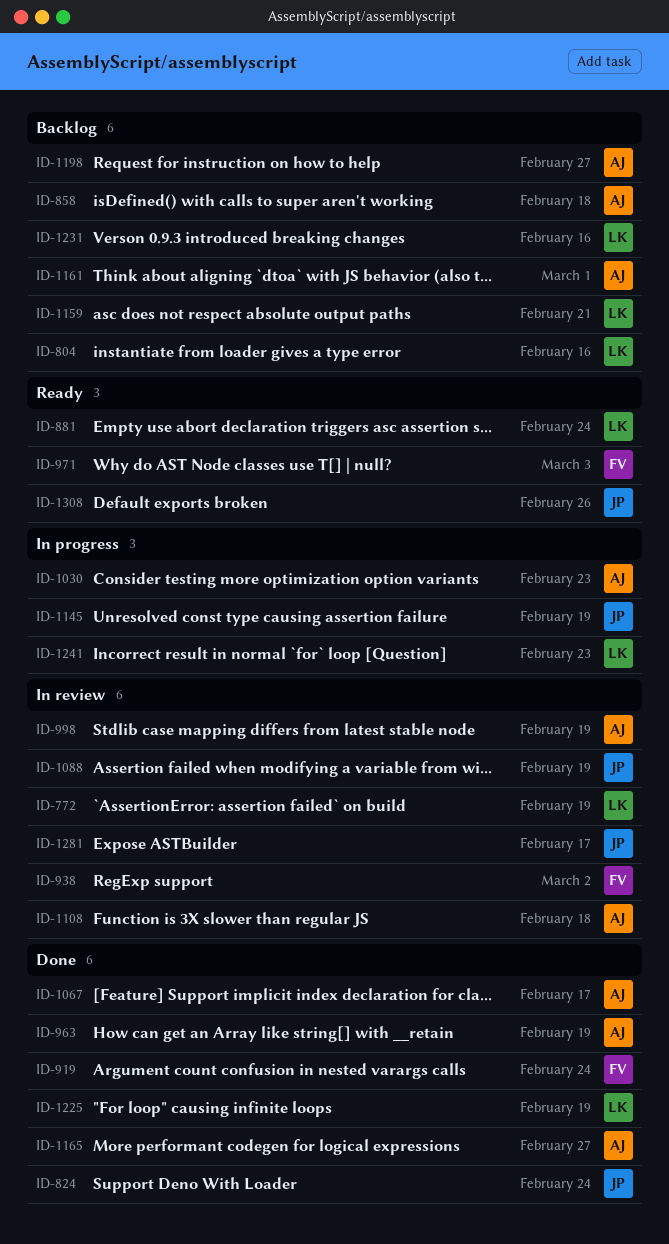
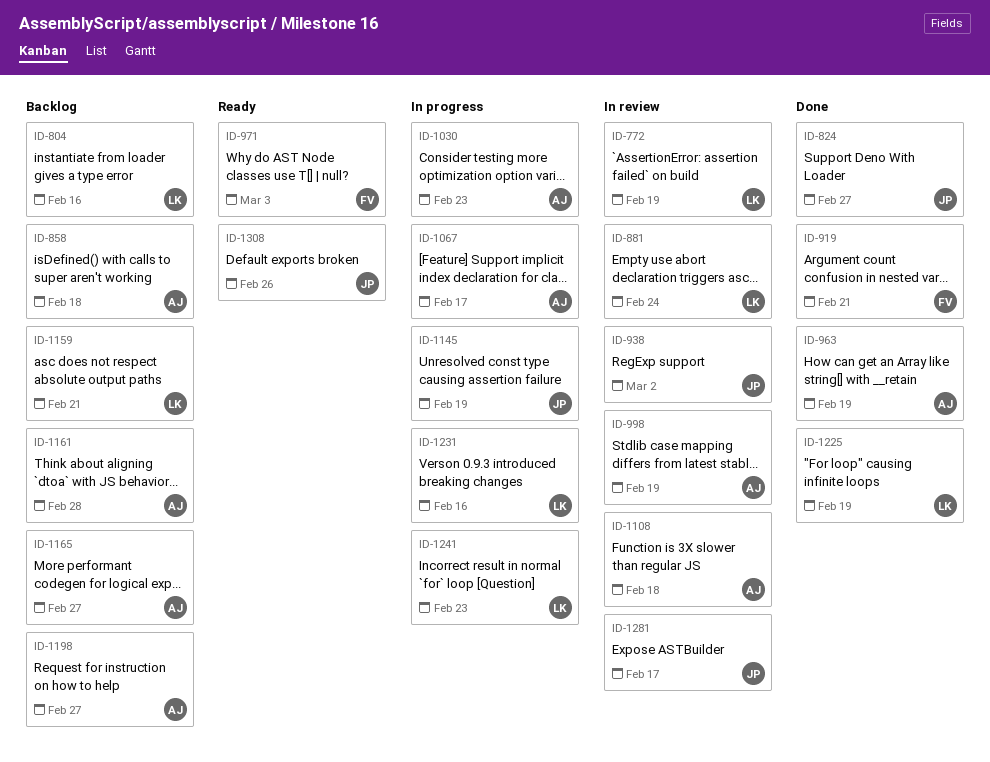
ID-824, due: Feb 24 -> Feb 27
ID-881, status: Ready -> In review
ID-919, due: Feb 24 -> Feb 21
ID-938, owner: FV -> JP
ID-1067, status: Done -> In progress
ID-1088: present -> none
ID-1161, due: Mar 1 -> Feb 28
ID-1165, status: Done -> Backlog
ID-1231, status: Backlog -> In progress

